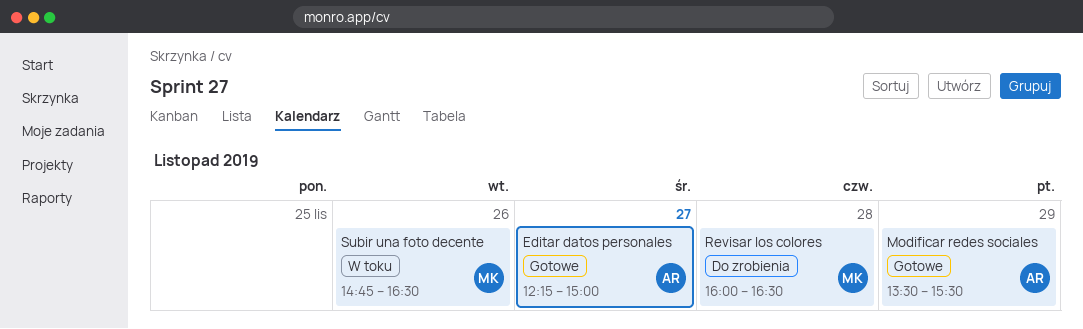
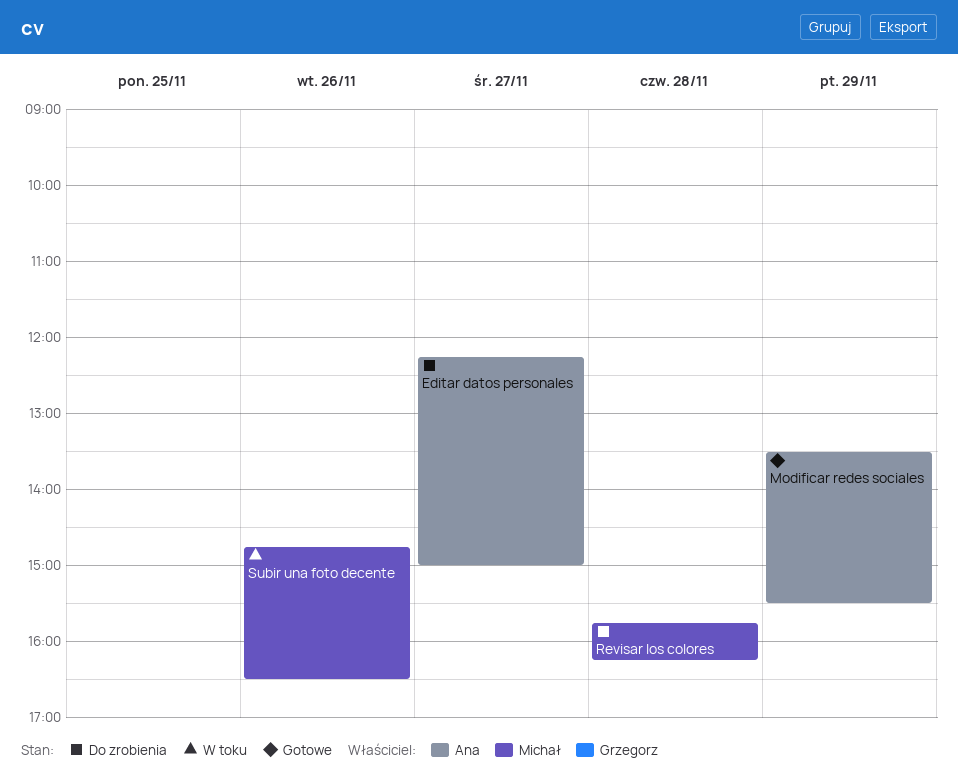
Editar datos personales, status: Gotowe -> Do zrobienia
Revisar los colores, begins: 16:00 -> 15:45
Revisar los colores, ends: 16:30 -> 16:15

